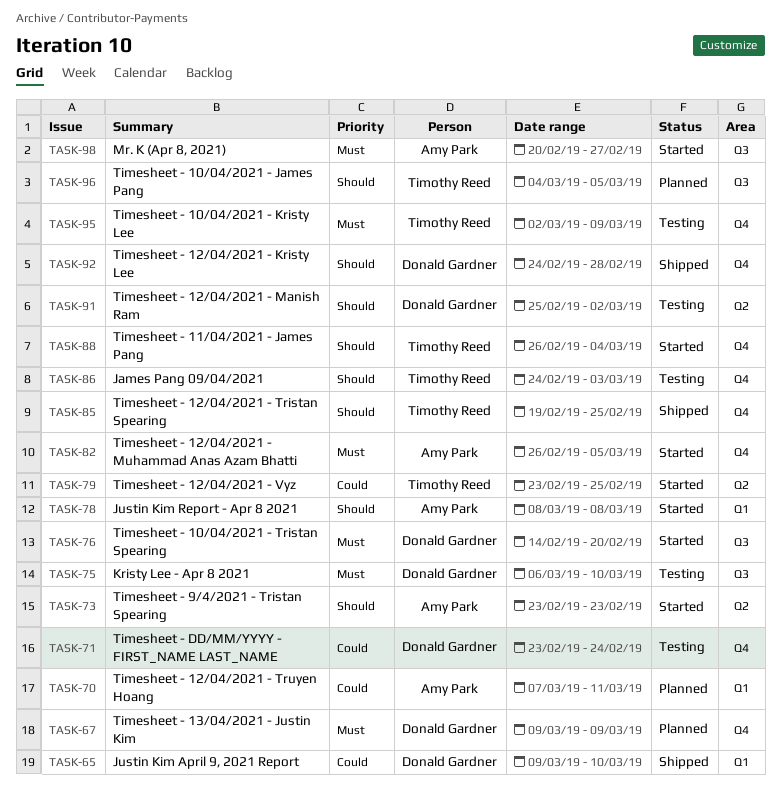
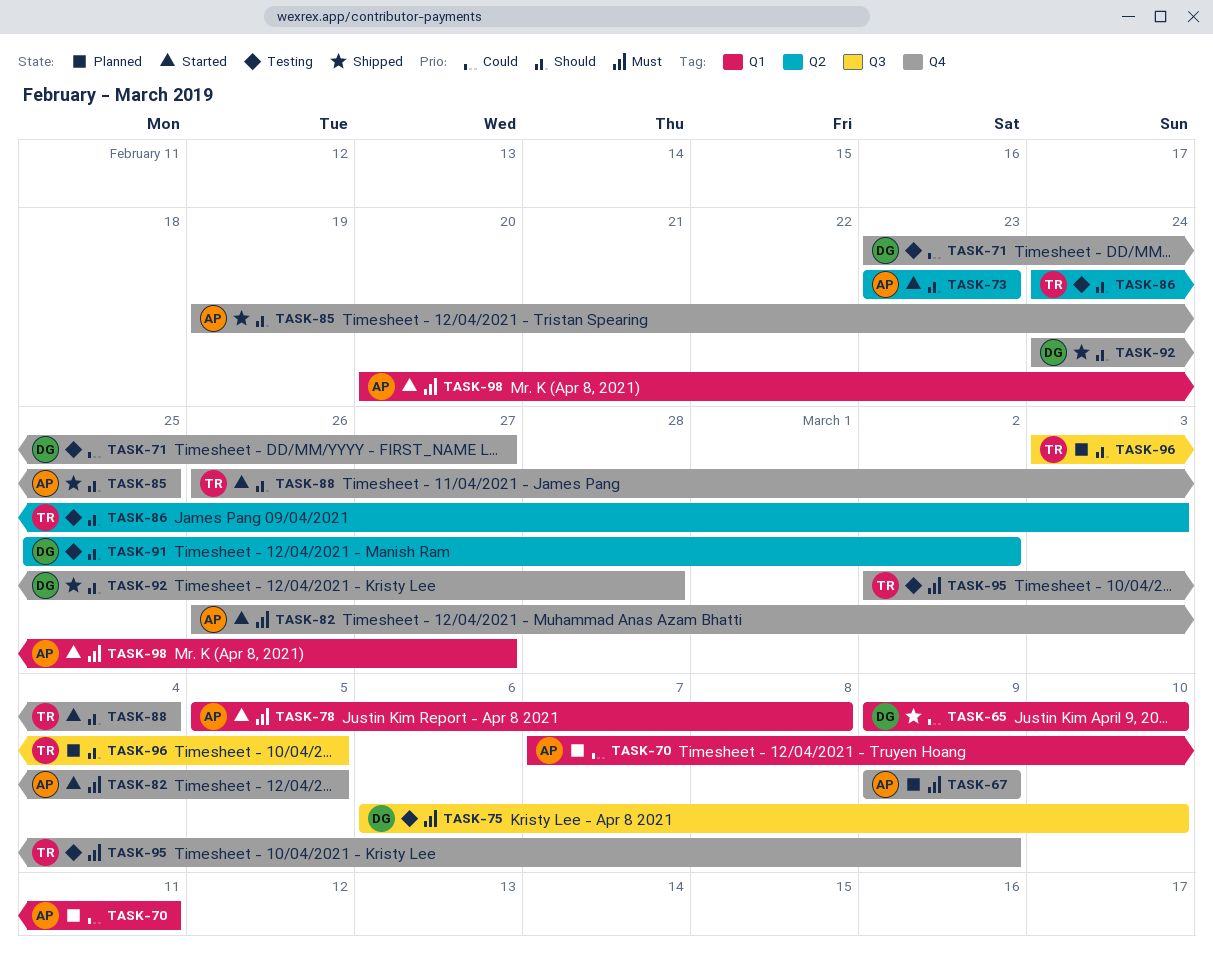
TASK-67, owner: Donald Gardner -> Amy Park
TASK-71, due: Feb 24 -> Feb 27
TASK-76: present -> none
TASK-78, priority: Should -> Must
TASK-78, start: Mar 8 -> Mar 5
TASK-79: present -> none
TASK-85, owner: Timothy Reed -> Amy Park
TASK-86, label: Q4 -> Q2
TASK-96, start: Mar 4 -> Mar 3
TASK-98, label: Q3 -> Q1

